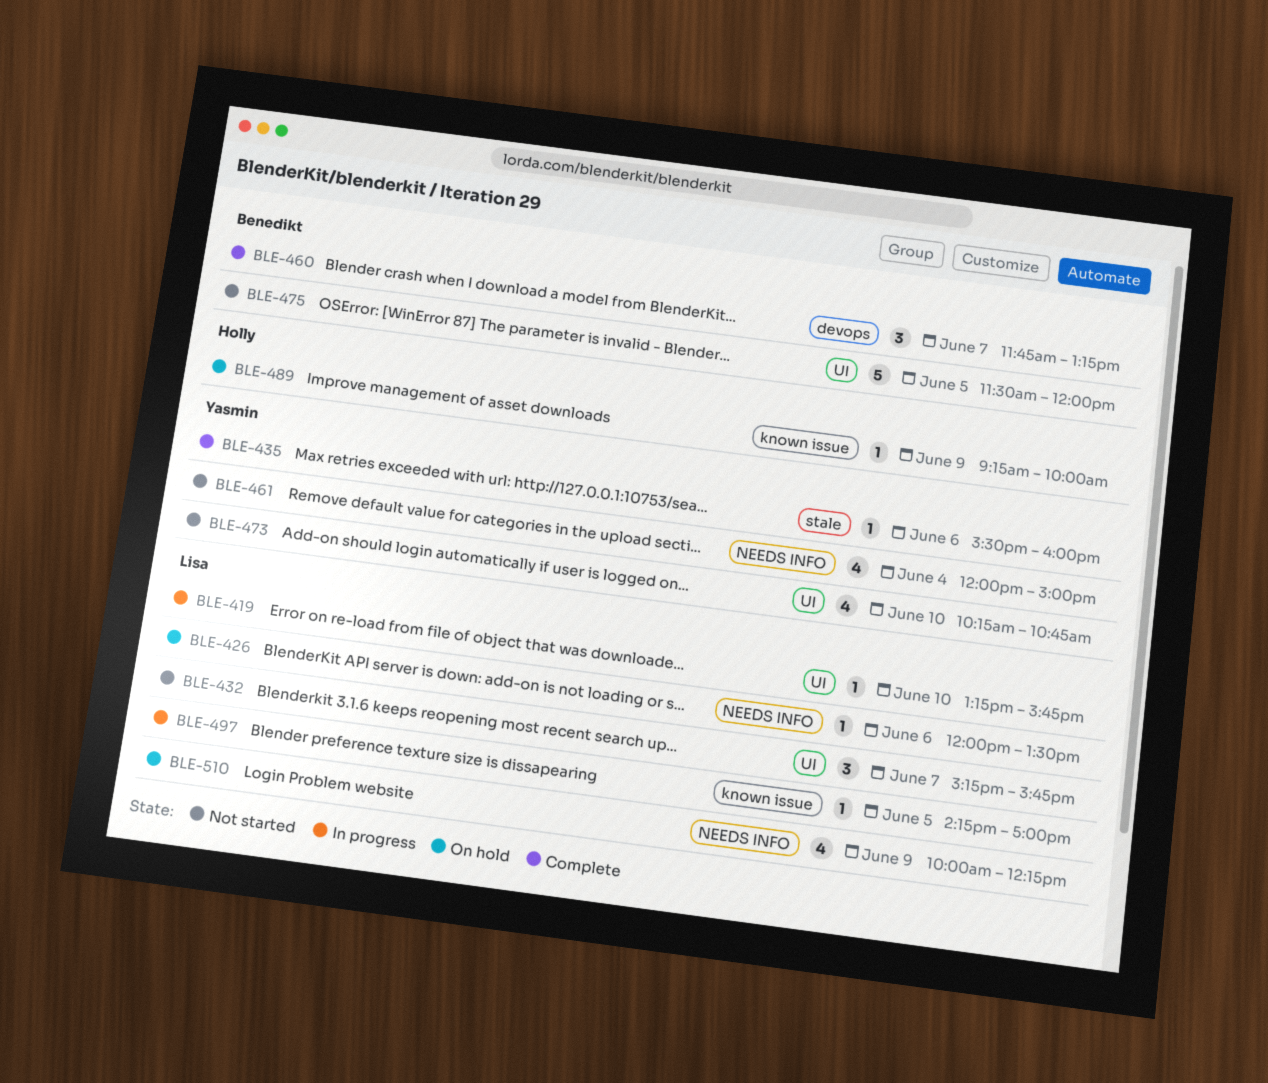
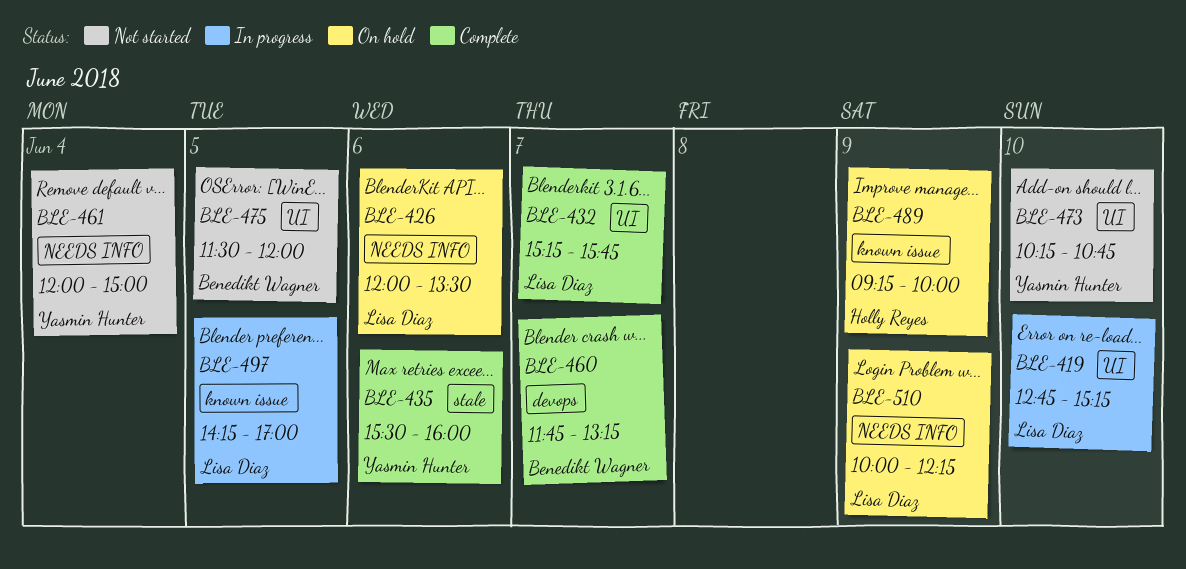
BLE-419, begins: 13:15 -> 12:45
BLE-419, ends: 15:45 -> 15:15
BLE-432, status: Not started -> Complete

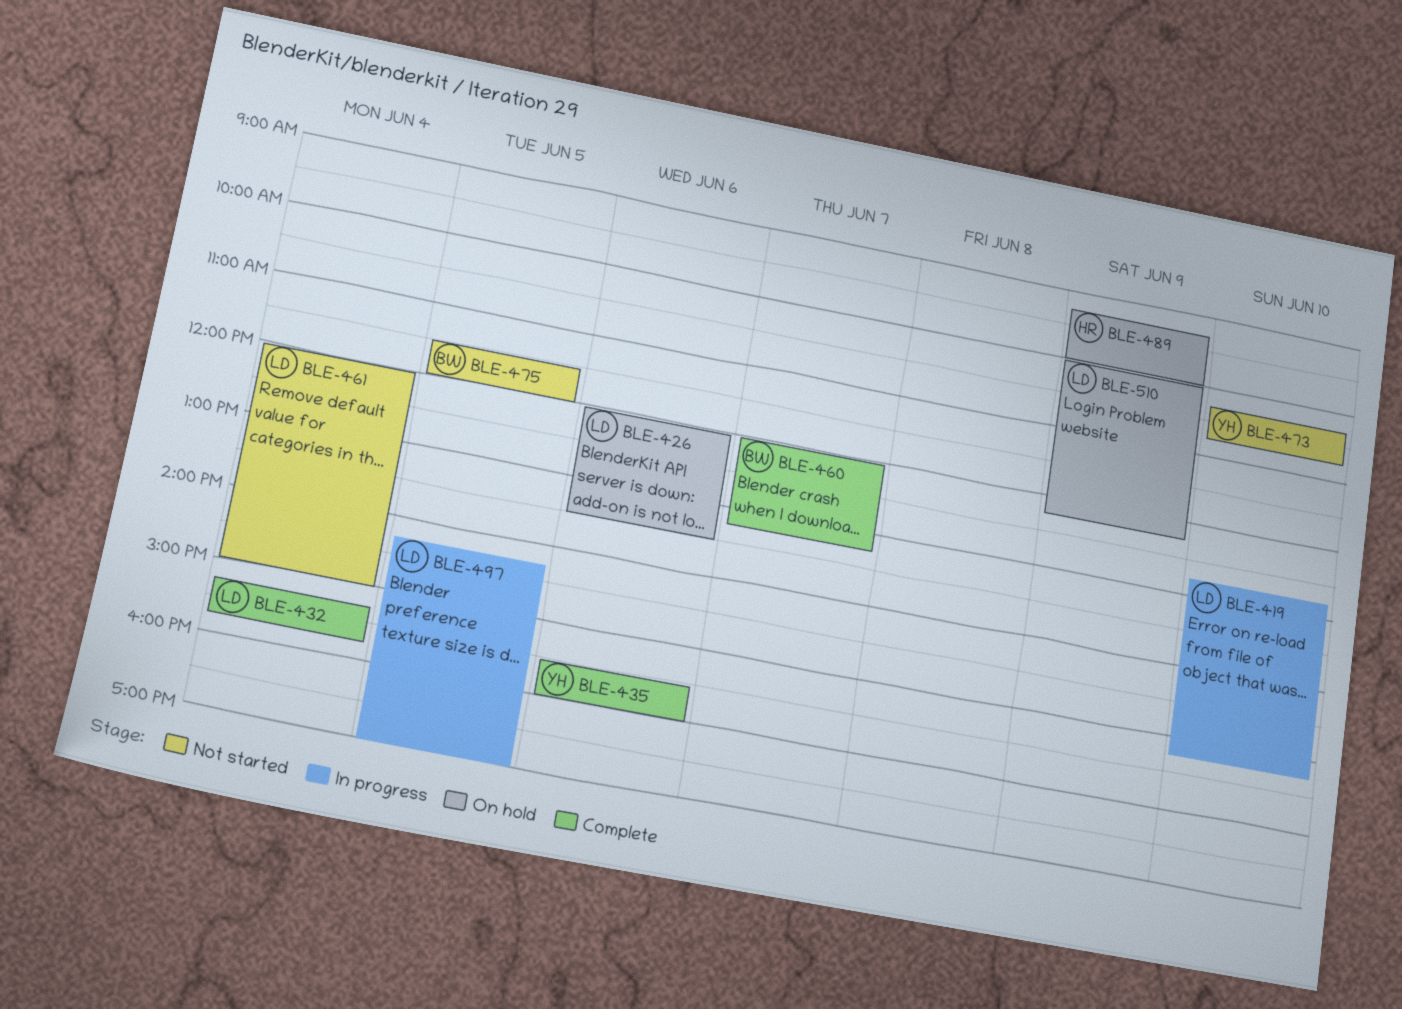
BLE-432, day: Jun 7 -> Jun 4
BLE-460, begins: 11:45 -> 12:00
BLE-461, owner: Yasmin Hunter -> Lisa Diaz

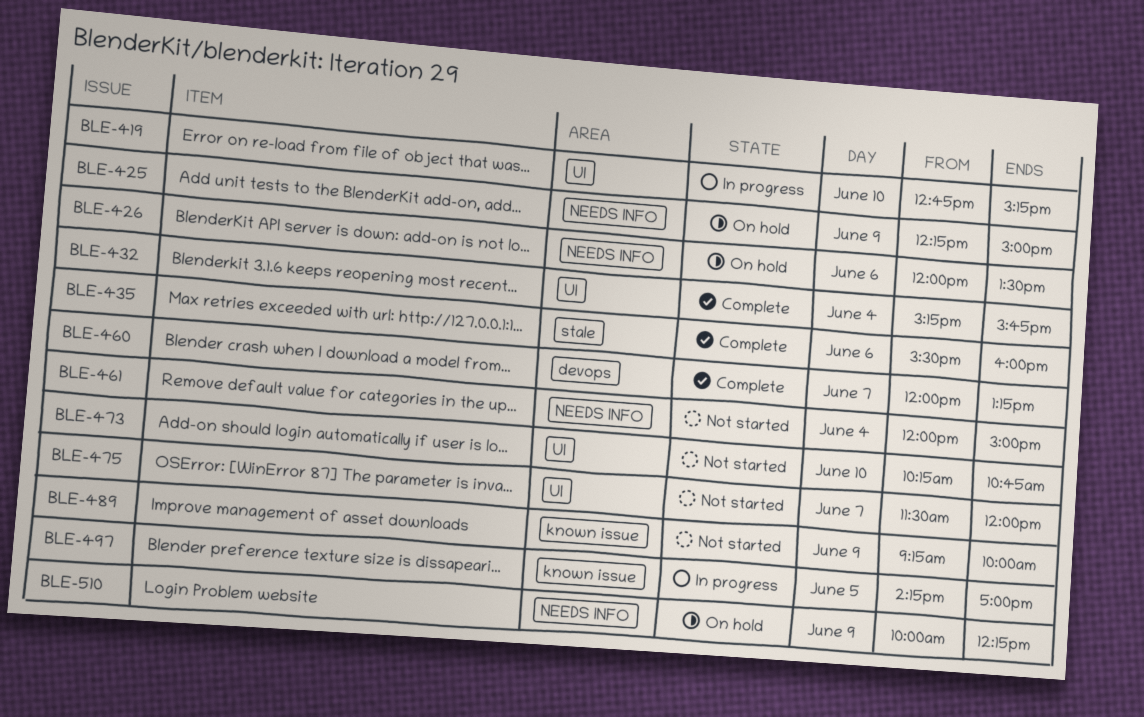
BLE-425: none -> present
BLE-475, day: Jun 5 -> Jun 7
BLE-489, status: On hold -> Not started

